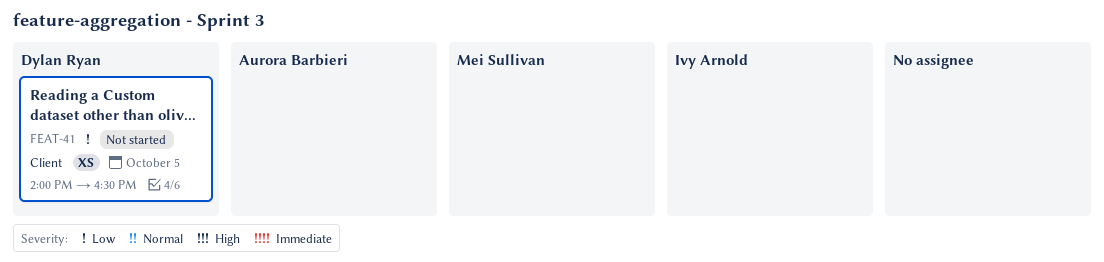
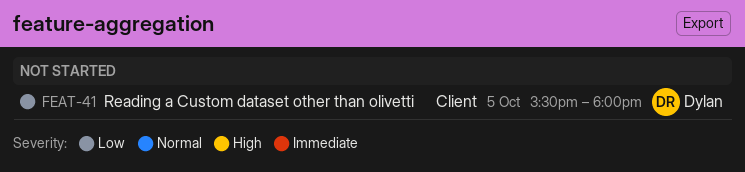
FEAT-41, begins: 14:00 -> 15:30
FEAT-41, ends: 16:30 -> 18:00

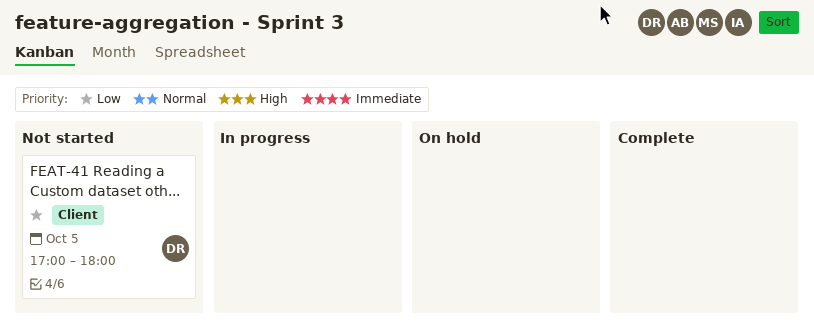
FEAT-41, begins: 15:30 -> 17:00

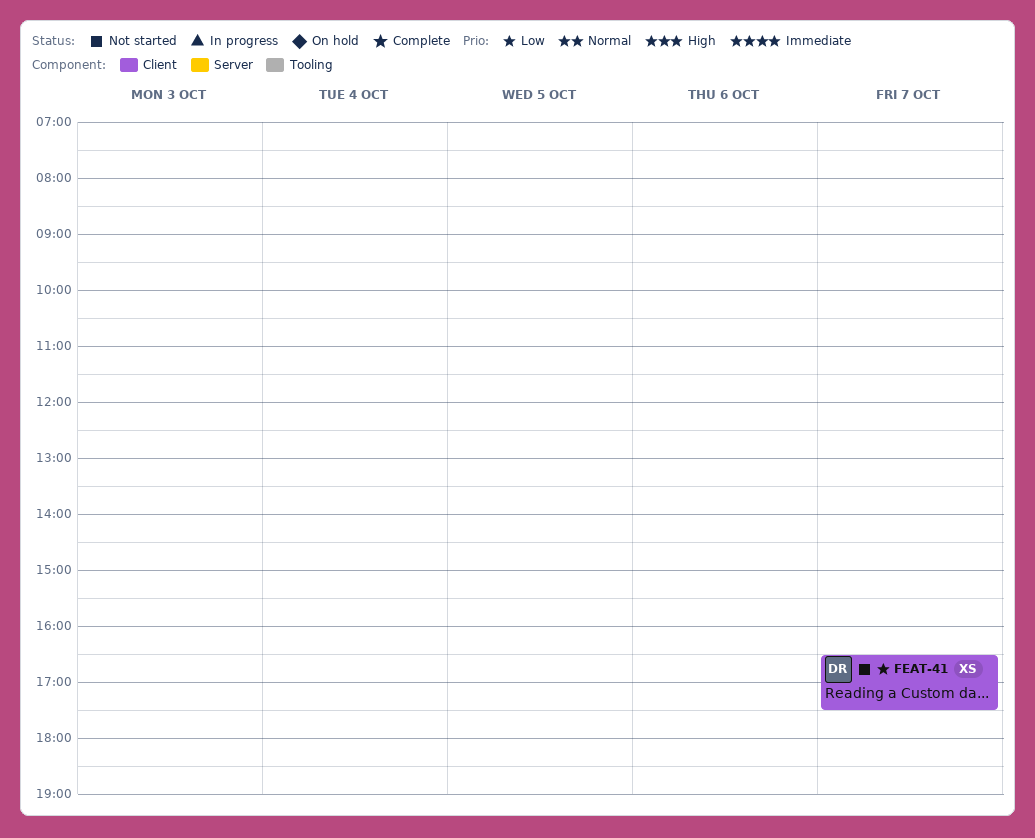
FEAT-41, day: Oct 5 -> Oct 7
FEAT-41, begins: 17:00 -> 16:30
FEAT-41, ends: 18:00 -> 17:30

